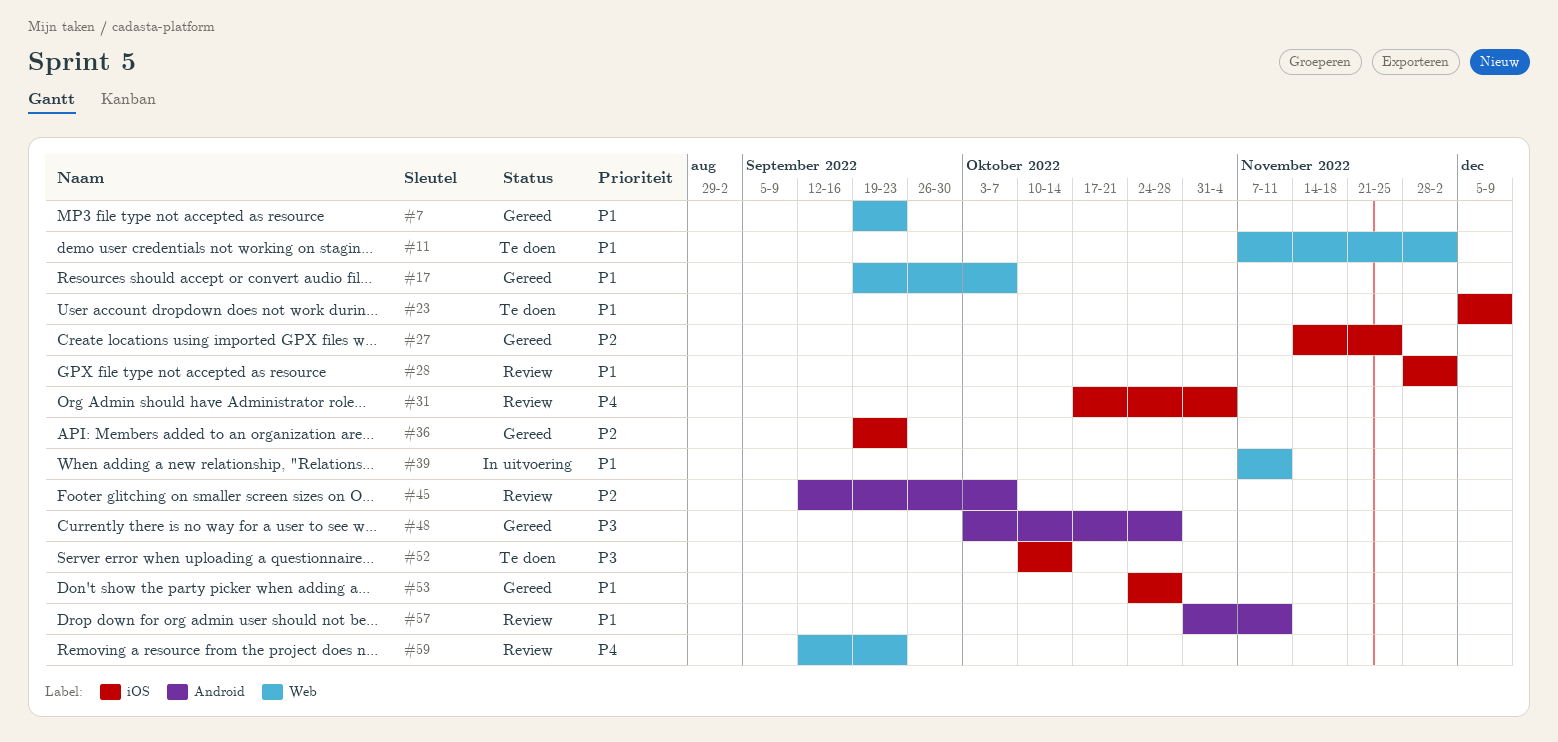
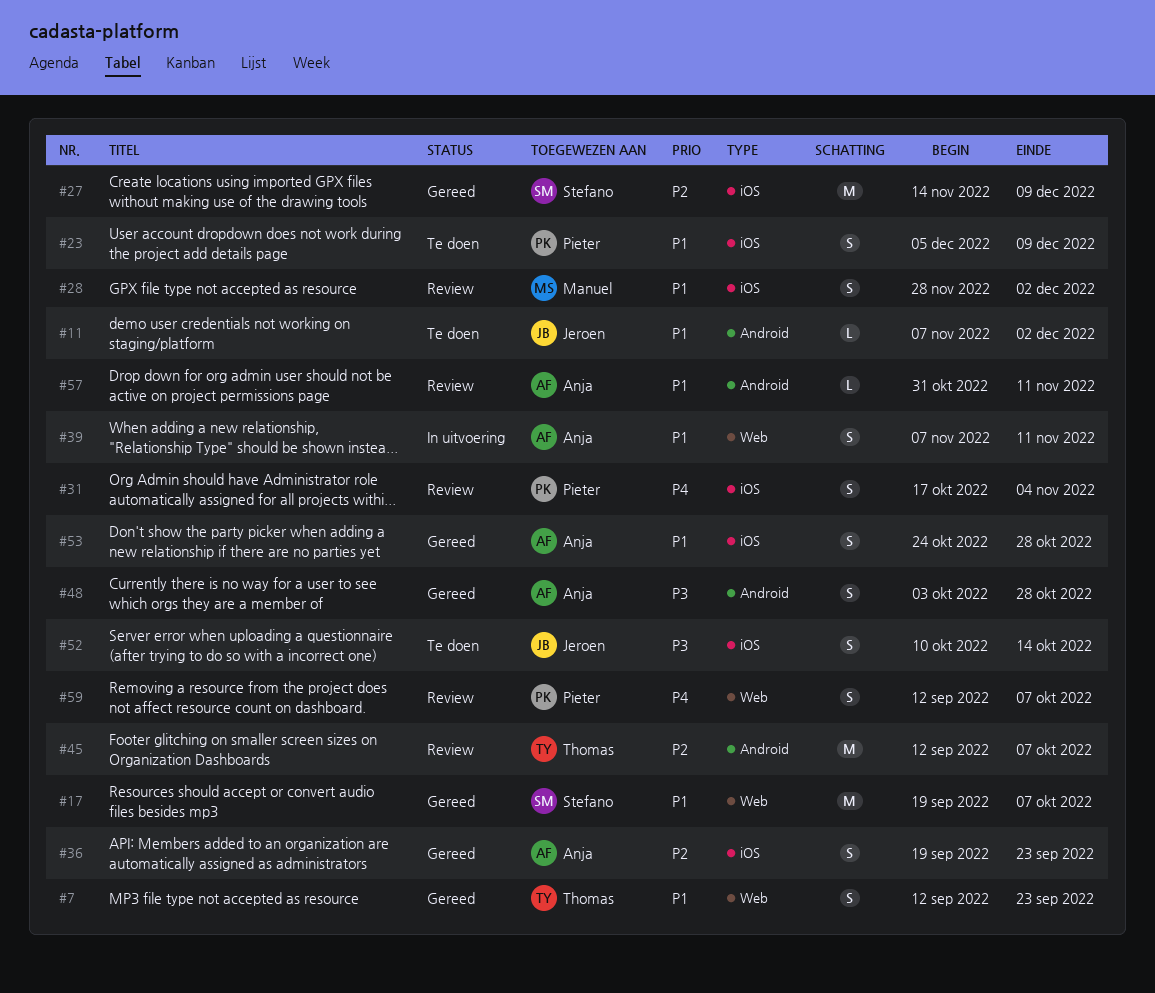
#7, start: Sep 19 -> Sep 12
#11, label: Web -> Android
#27, due: Nov 25 -> Dec 9
#59, due: Sep 23 -> Oct 7

